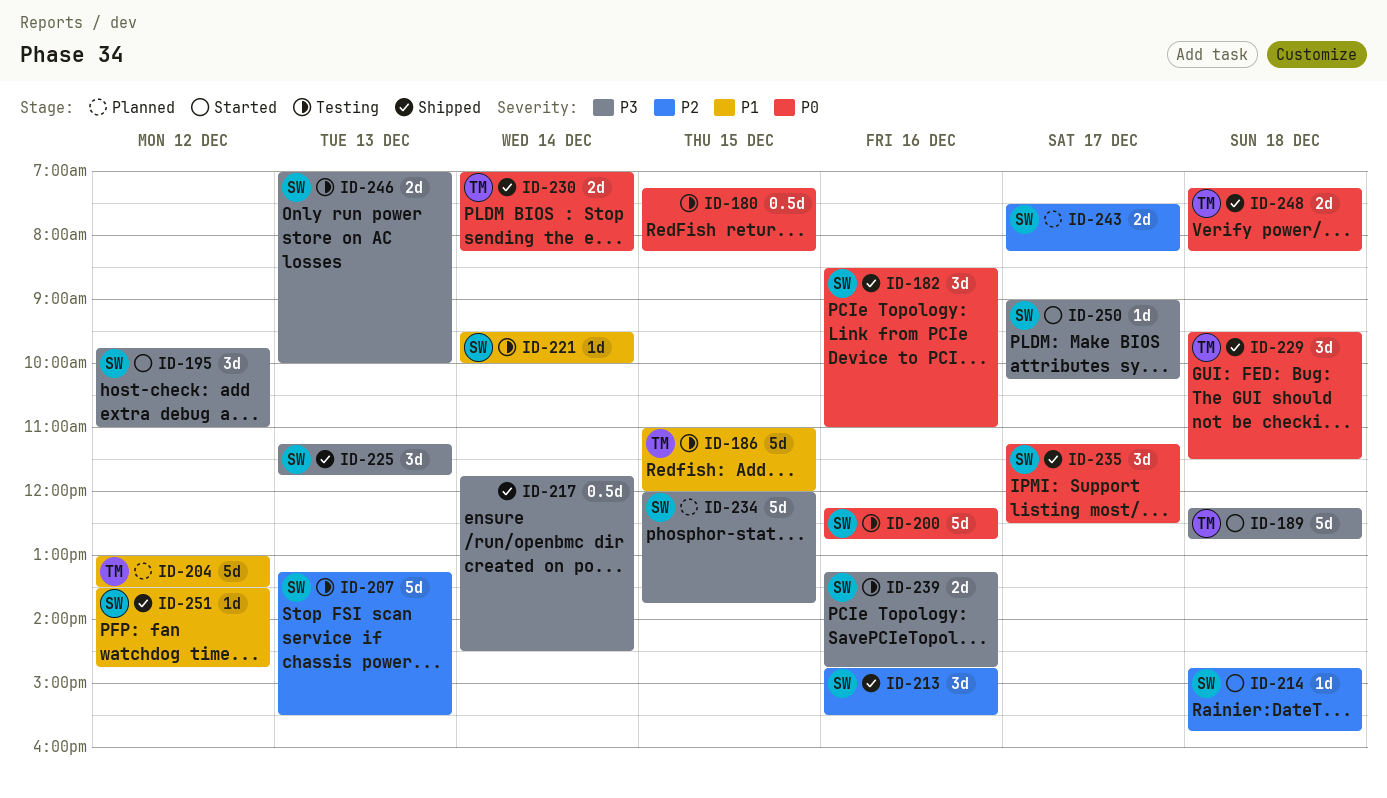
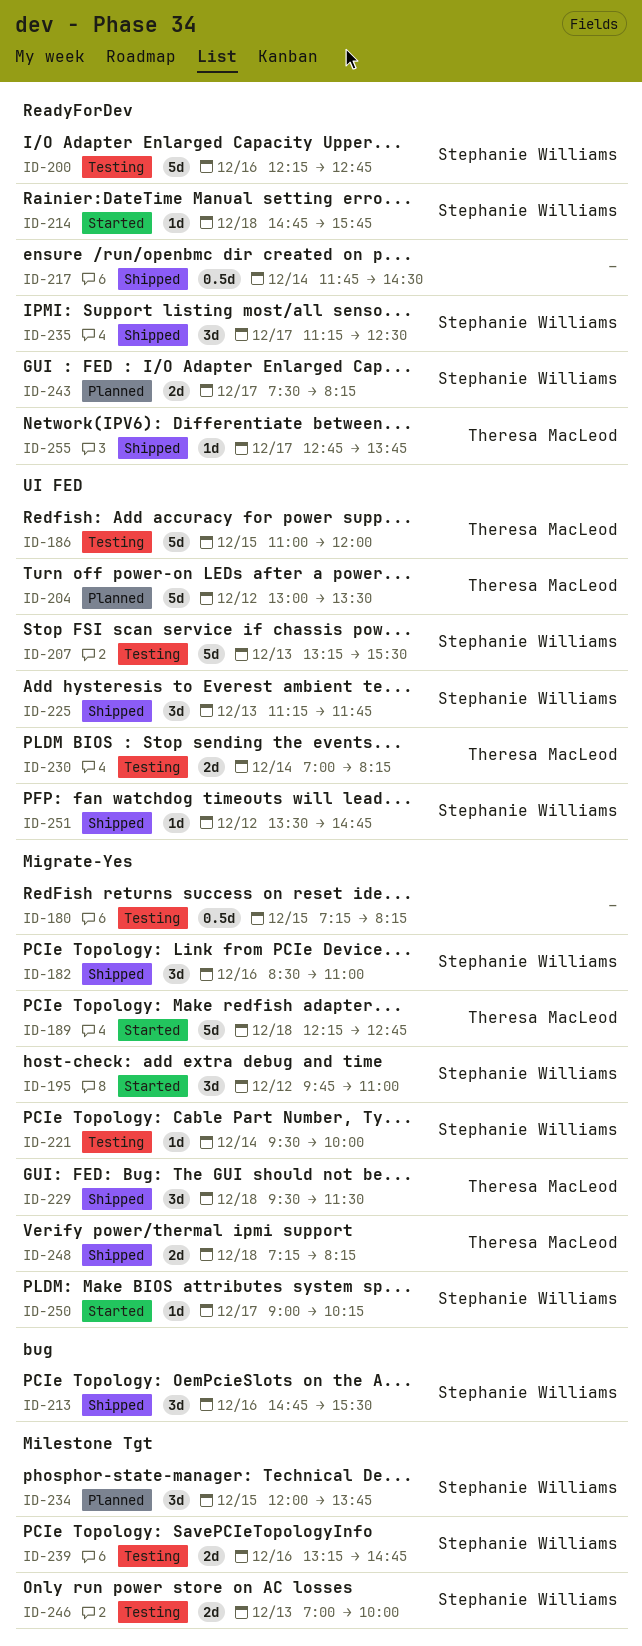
ID-230, status: Shipped -> Testing
ID-234, estimate: 5d -> 3d
ID-255: none -> present

